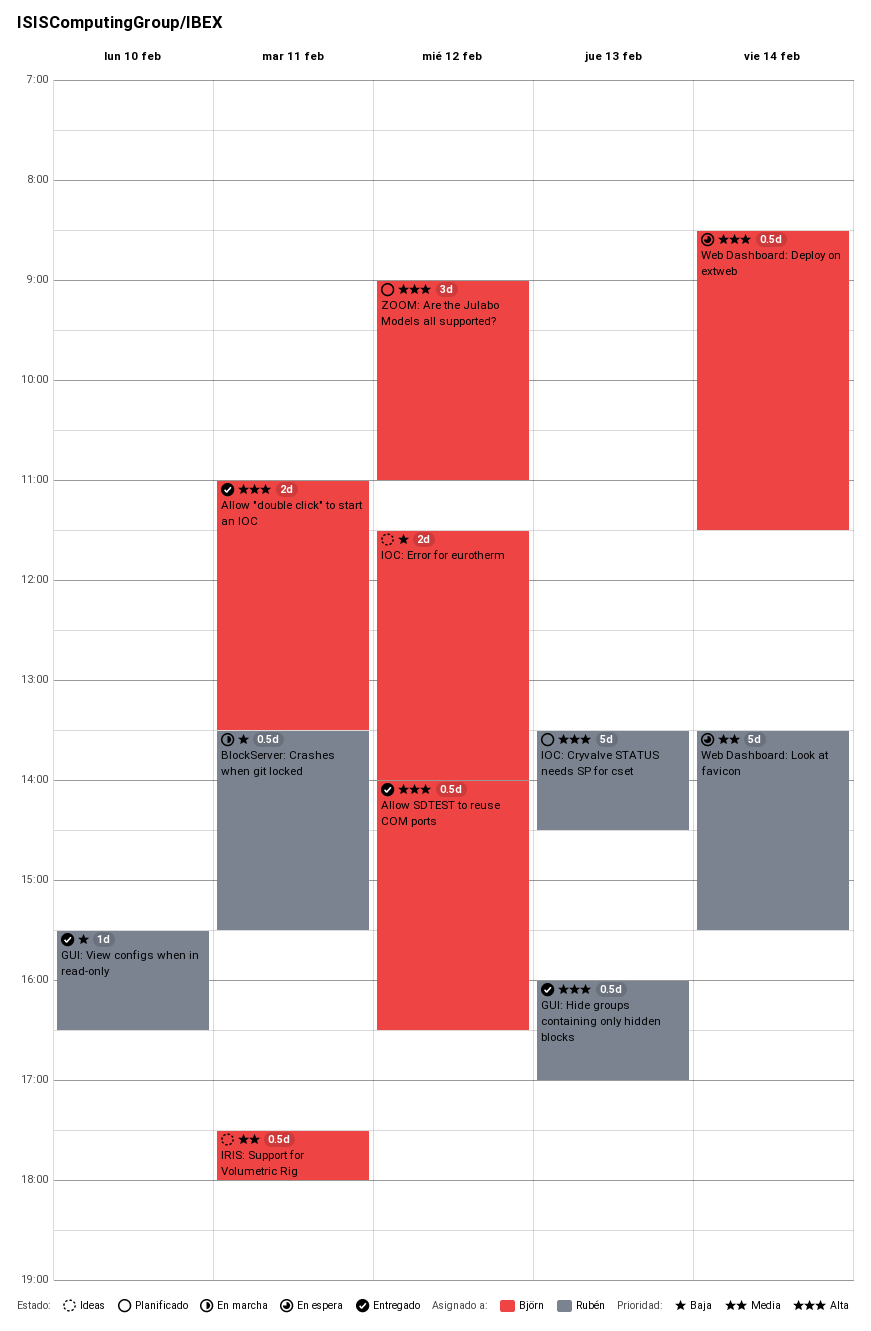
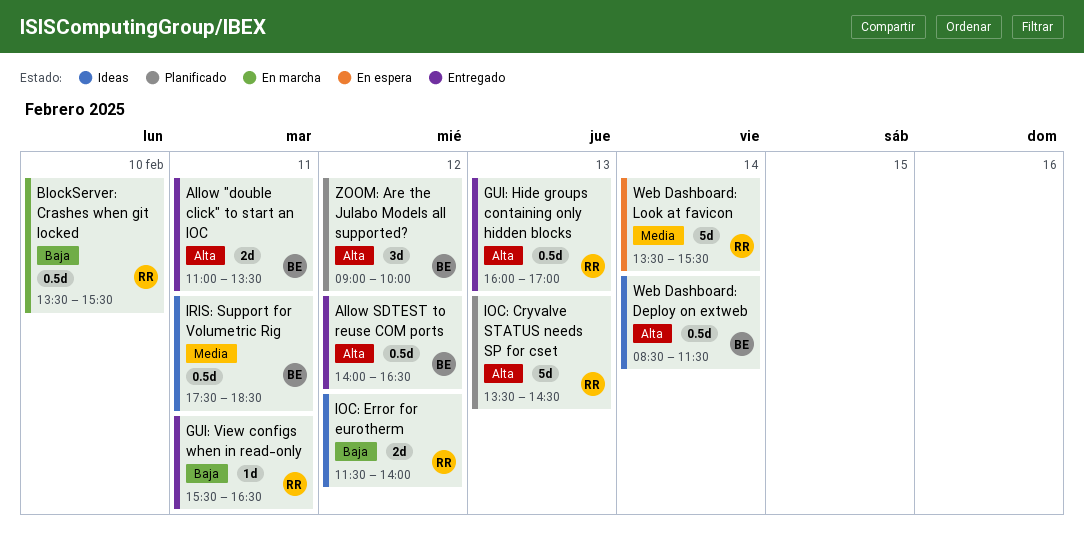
BlockServer: Crashes when git locked, day: Feb 11 -> Feb 10
GUI: View configs when in read-only, day: Feb 10 -> Feb 11
IOC: Error for eurotherm, owner: Björn -> Rubén
IRIS: Support for Volumetric Rig, ends: 18:00 -> 18:30
Web Dashboard: Deploy on extweb, status: En espera -> Ideas
ZOOM: Are the Julabo Models all supported?, ends: 11:00 -> 10:00

